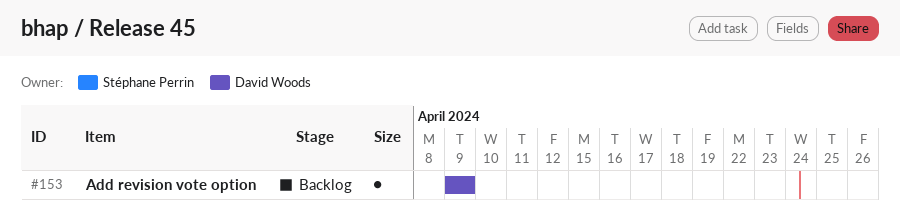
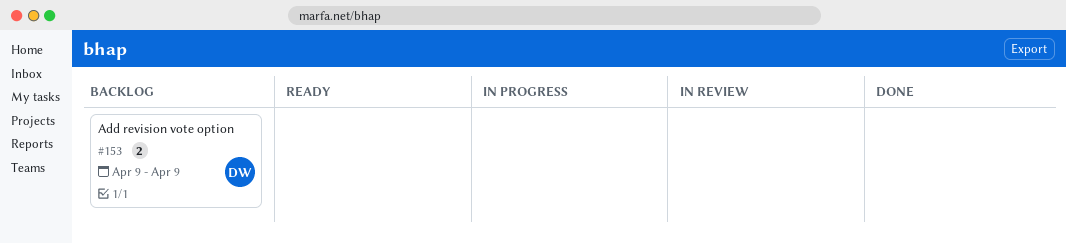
#153, estimate: 1 -> 2

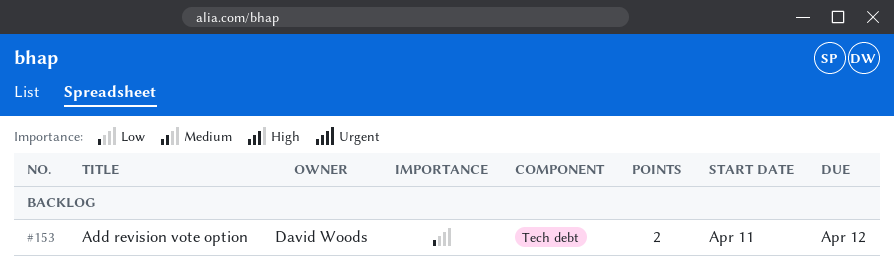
#153, start: Apr 9 -> Apr 11
#153, due: Apr 9 -> Apr 12

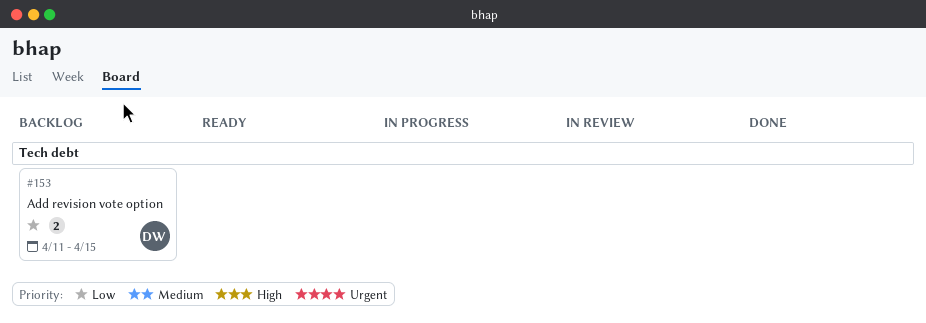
#153, due: Apr 12 -> Apr 15

